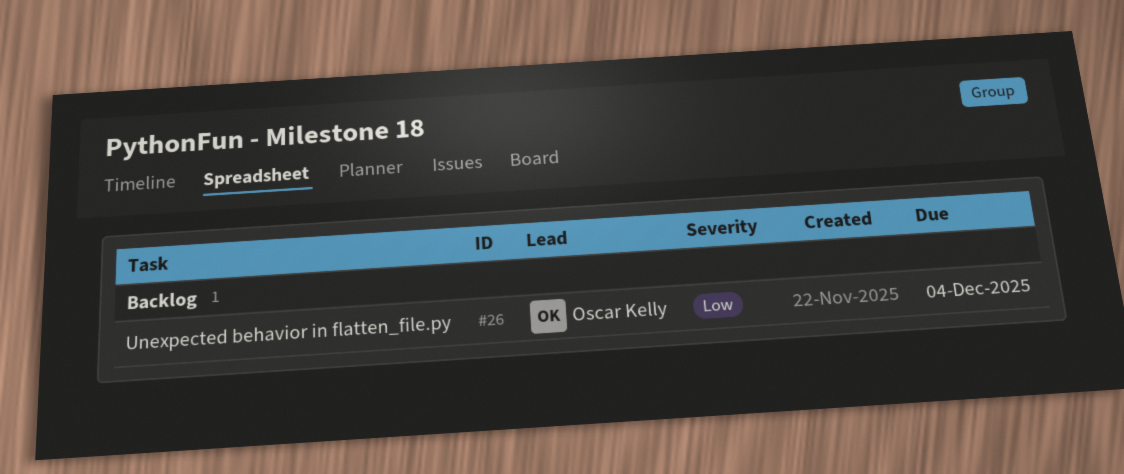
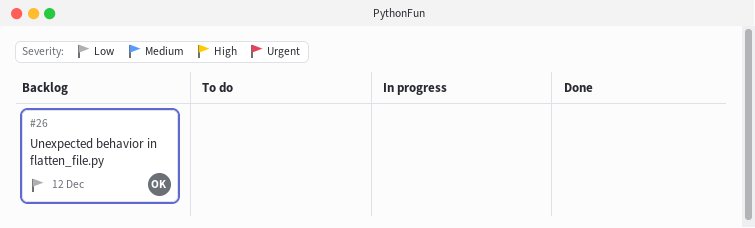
#26, due: Dec 4 -> Dec 12

